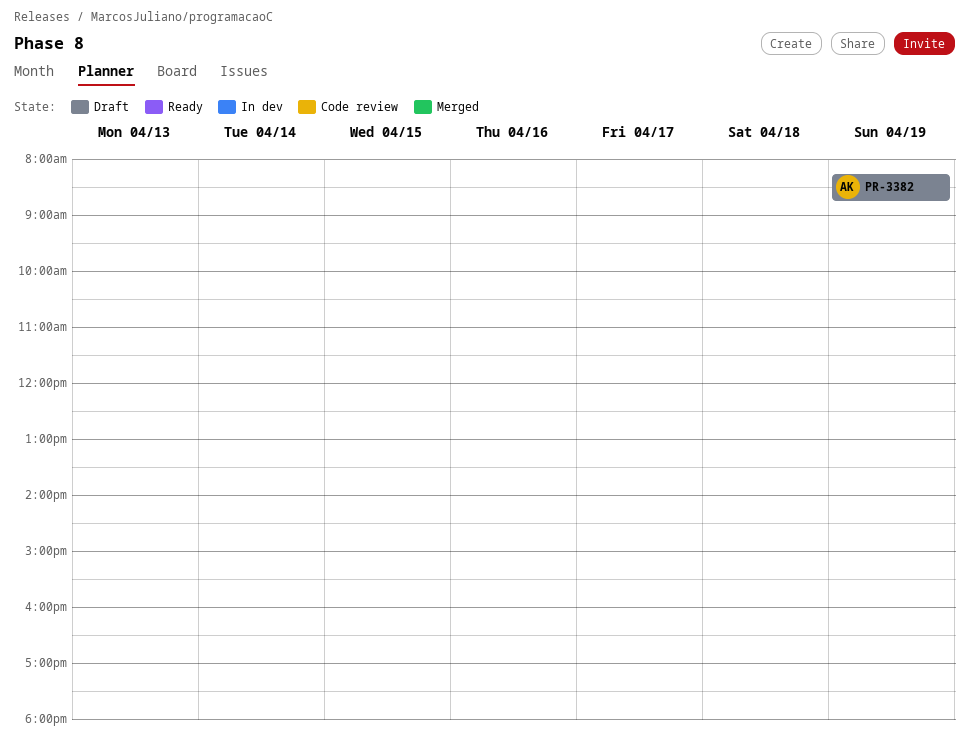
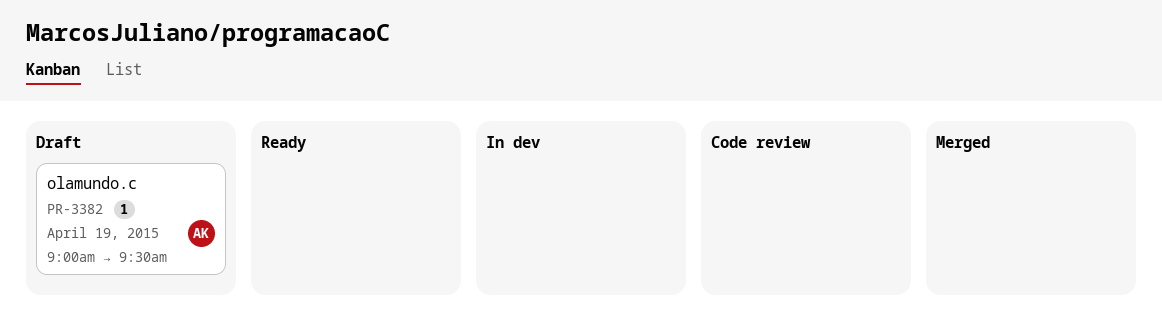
PR-3382, begins: 08:15 -> 09:00
PR-3382, ends: 08:45 -> 09:30

